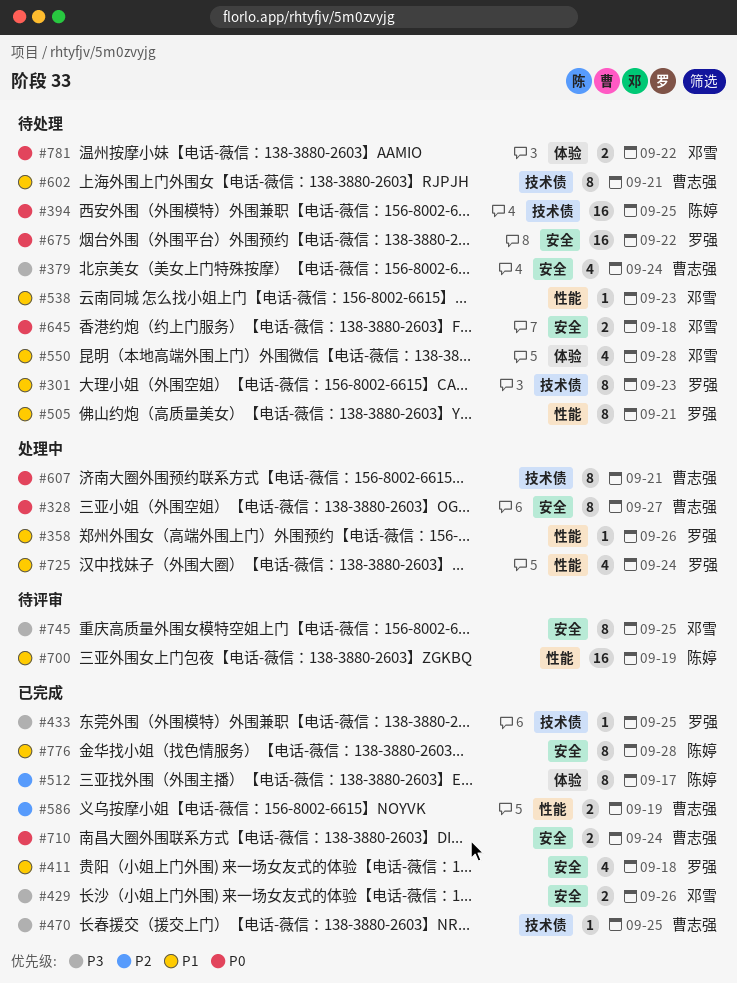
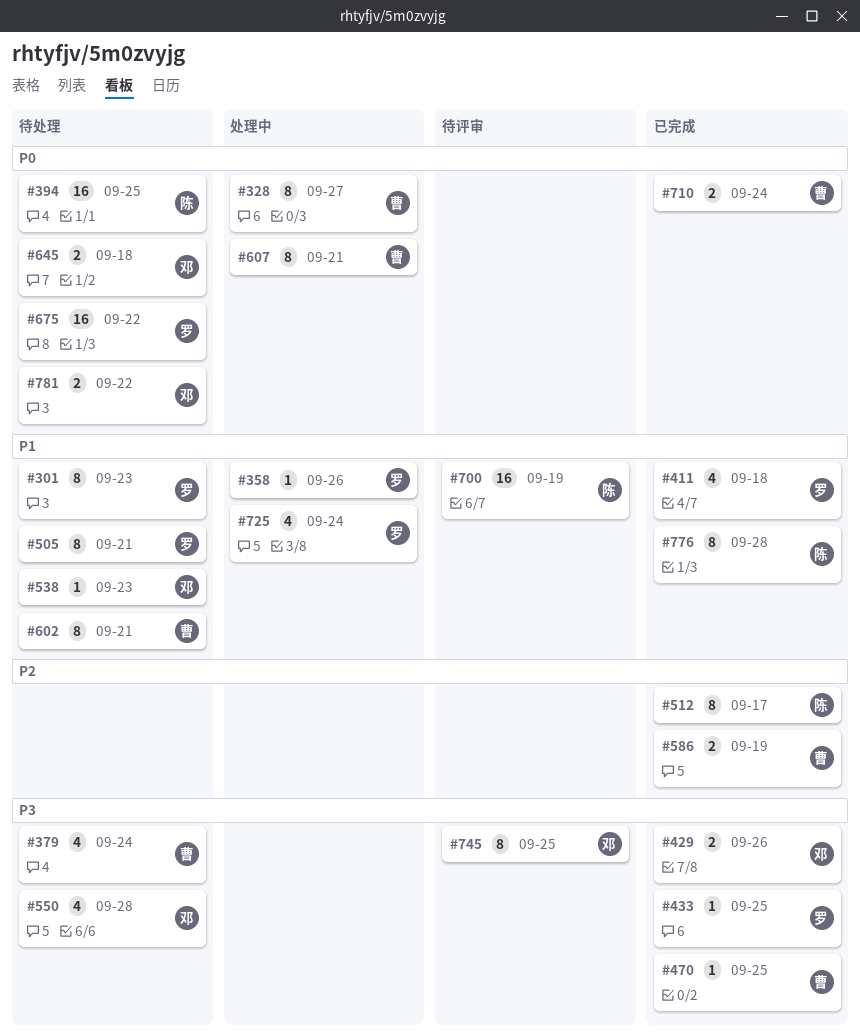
#550, priority: P1 -> P3

